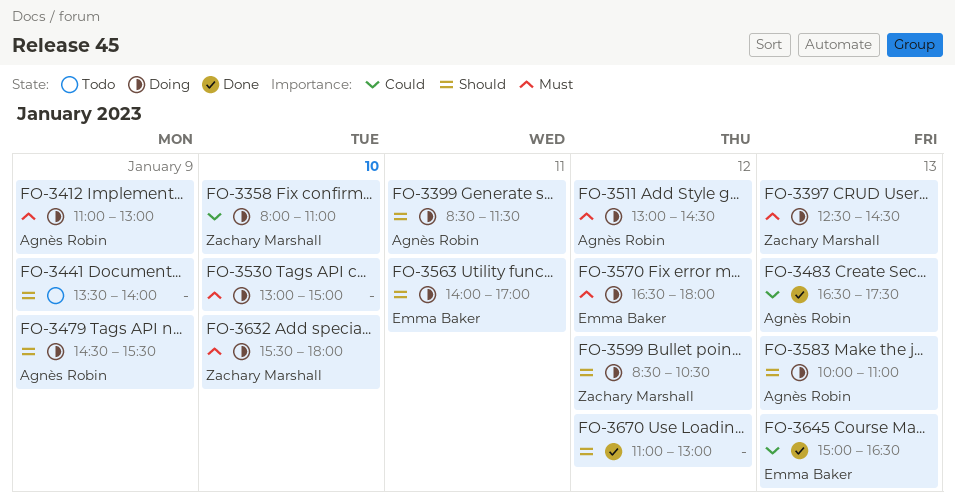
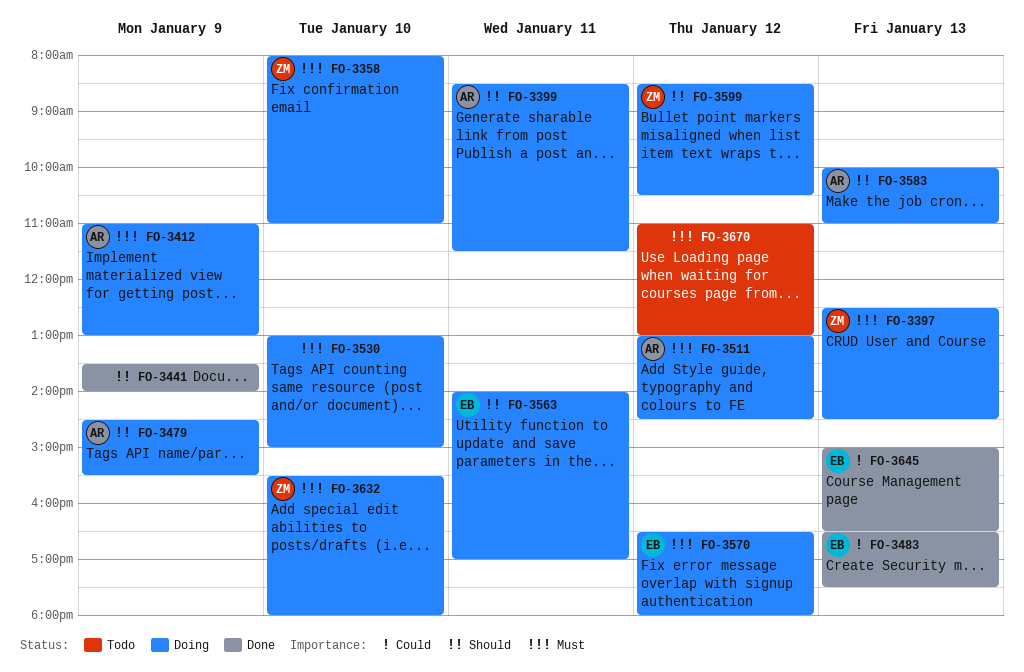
FO-3358, priority: Could -> Must
FO-3441, status: Todo -> Done
FO-3483, owner: Agnès Robin -> Emma Baker
FO-3670, status: Done -> Todo
FO-3670, priority: Should -> Must

